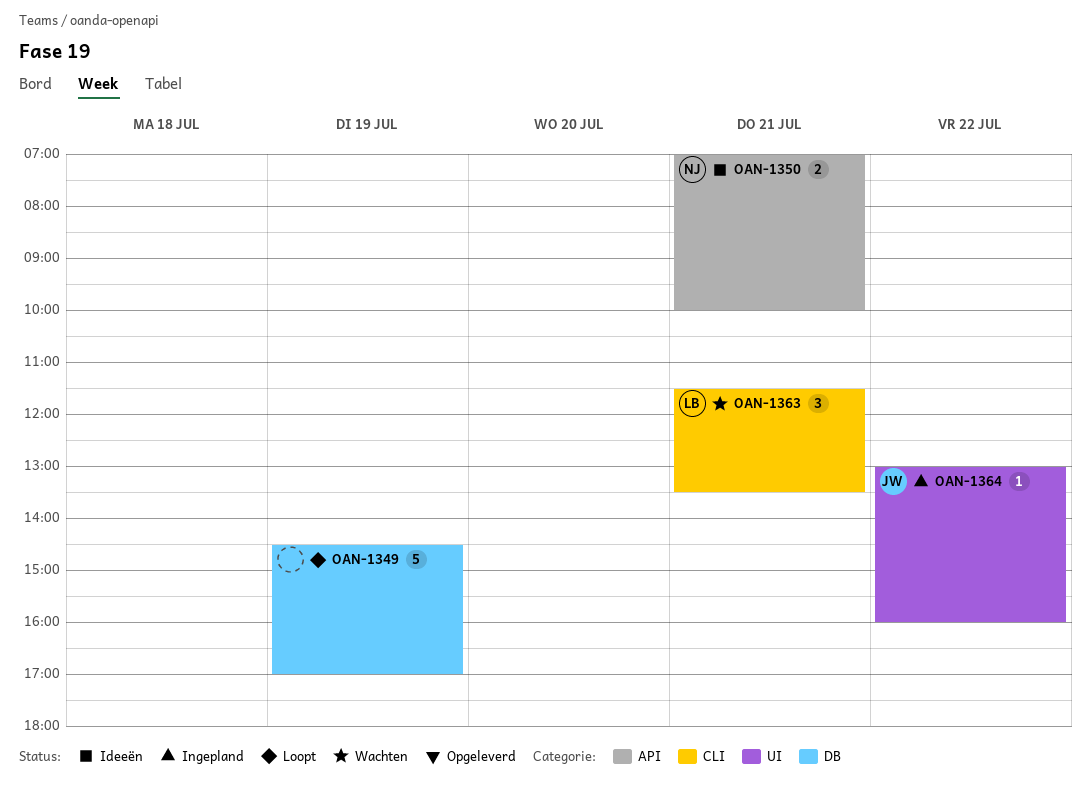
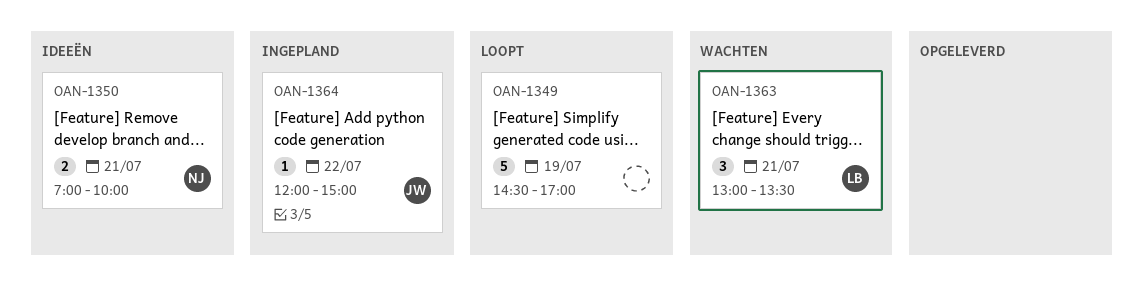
OAN-1363, begins: 11:30 -> 13:00
OAN-1364, begins: 13:00 -> 12:00
OAN-1364, ends: 16:00 -> 15:00

